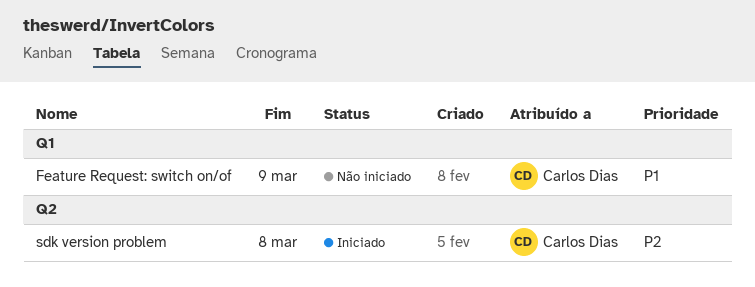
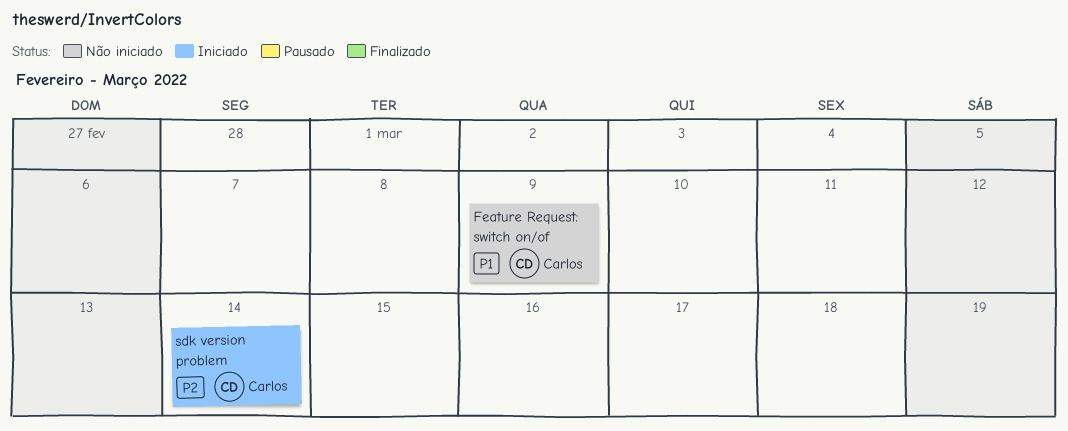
sdk version problem, due: Mar 8 -> Mar 14

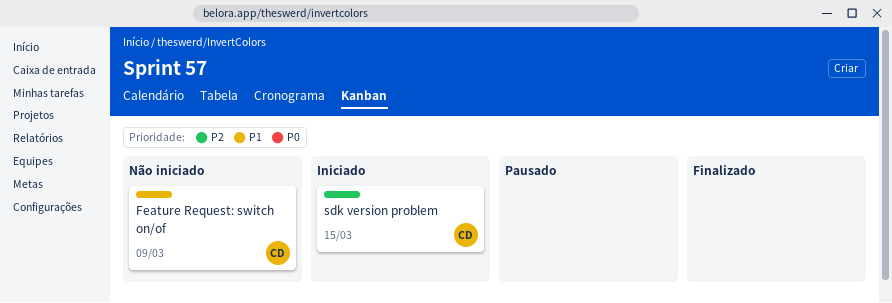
sdk version problem, due: Mar 14 -> Mar 15

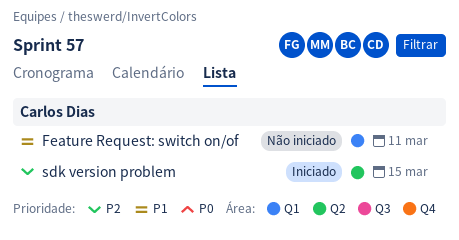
Feature Request: switch on/of, due: Mar 9 -> Mar 11

